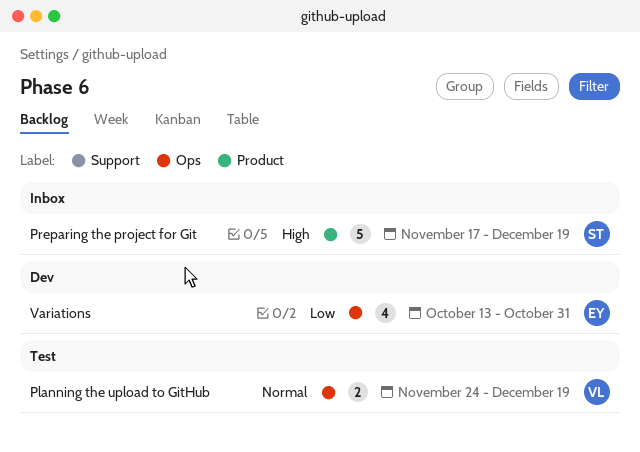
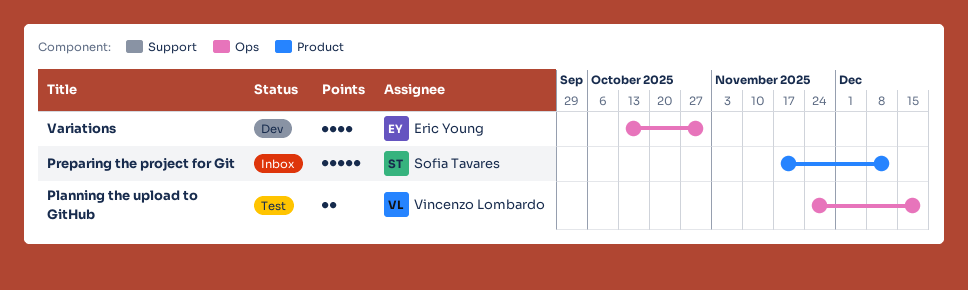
Preparing the project for Git, due: Dec 19 -> Dec 12

